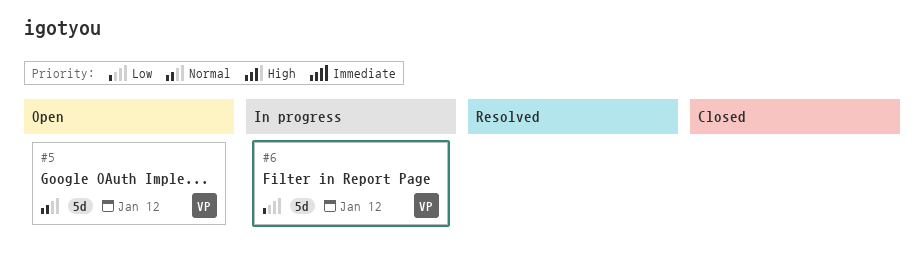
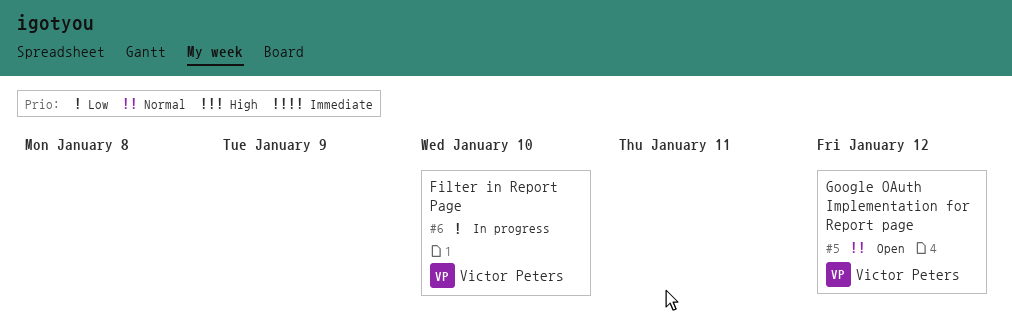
#6, due: Jan 12 -> Jan 10

